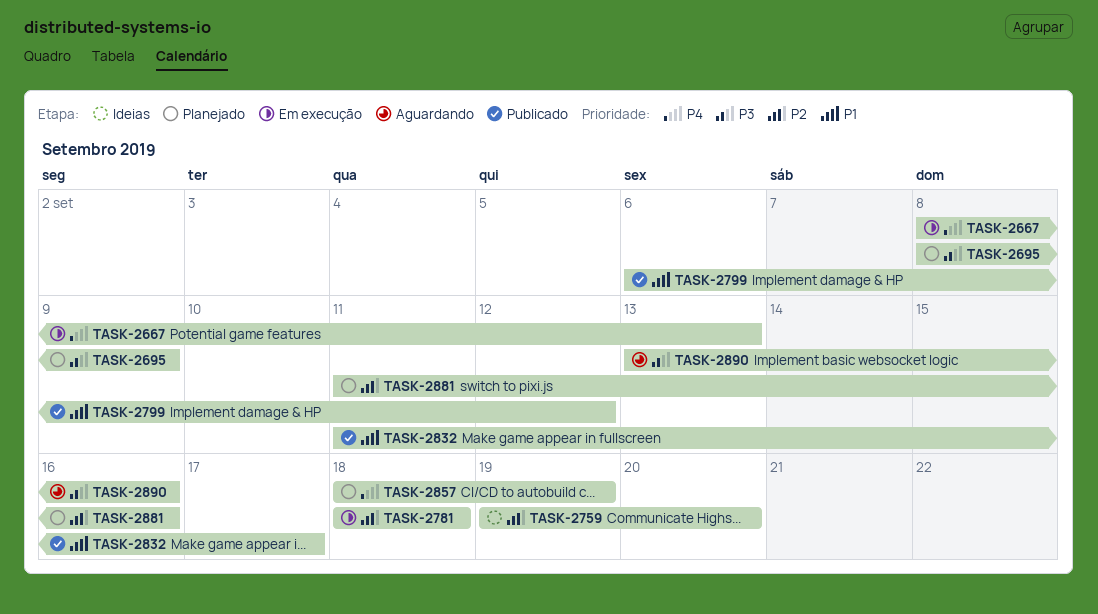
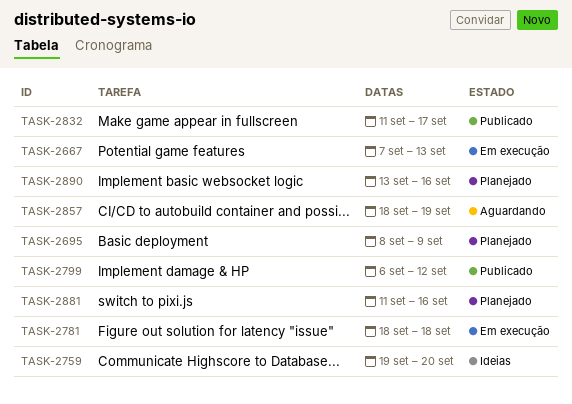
TASK-2667, start: Sep 8 -> Sep 7
TASK-2857, status: Planejado -> Aguardando
TASK-2890, status: Aguardando -> Planejado

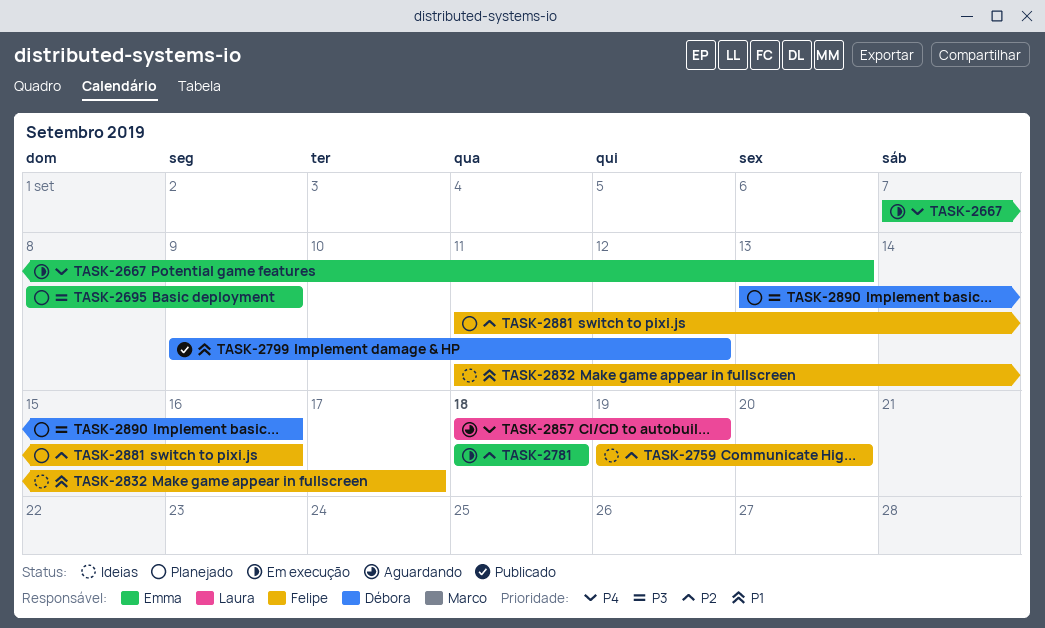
TASK-2799, start: Sep 6 -> Sep 9
TASK-2832, status: Publicado -> Ideias

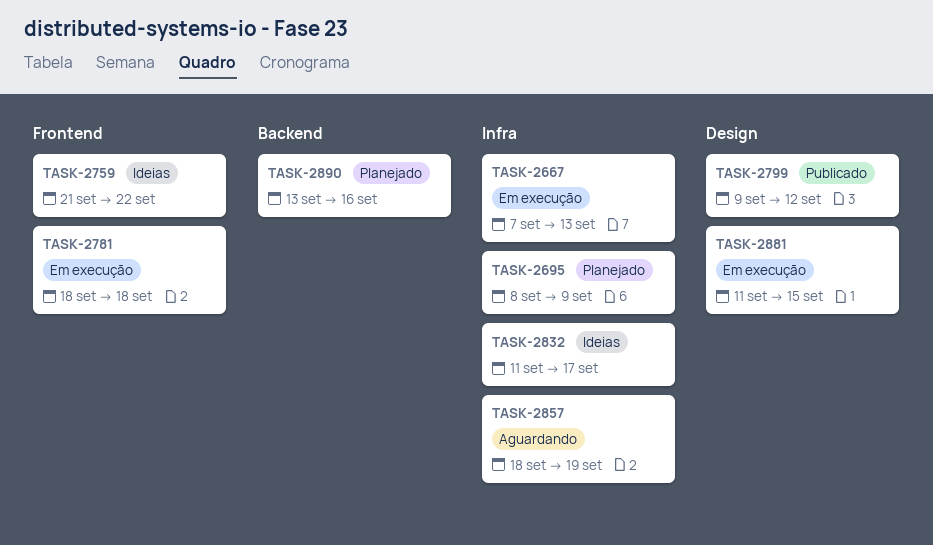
TASK-2759, start: Sep 19 -> Sep 21
TASK-2759, due: Sep 20 -> Sep 22
TASK-2881, status: Planejado -> Em execução
TASK-2881, due: Sep 16 -> Sep 15

